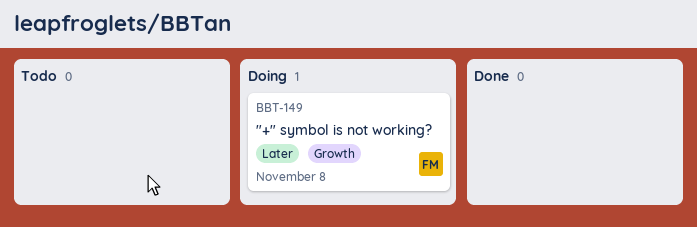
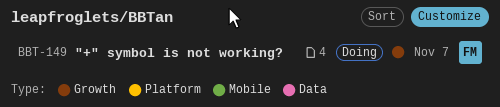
BBT-149, due: Nov 8 -> Nov 7

